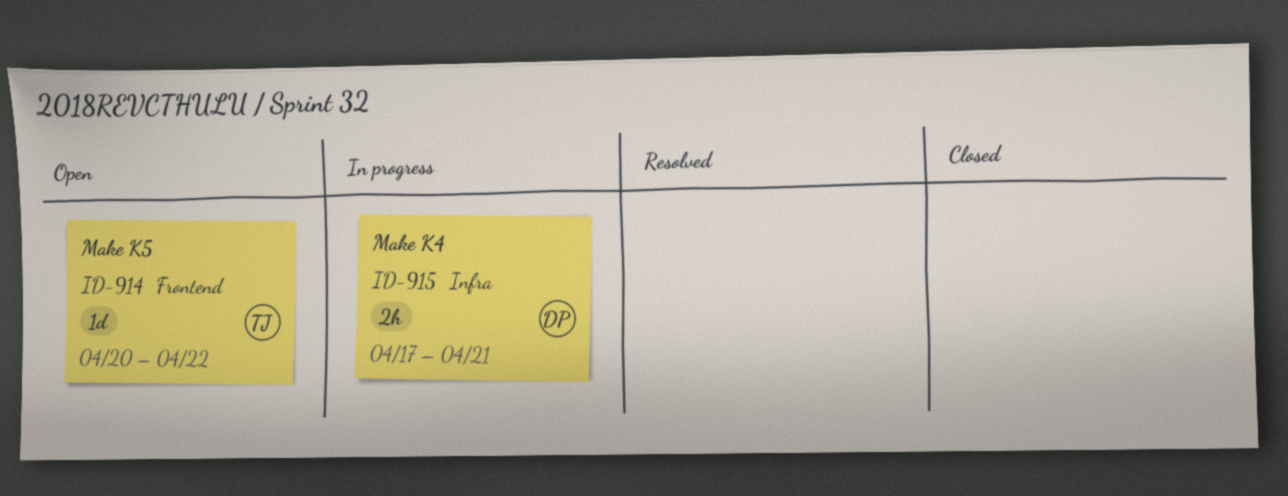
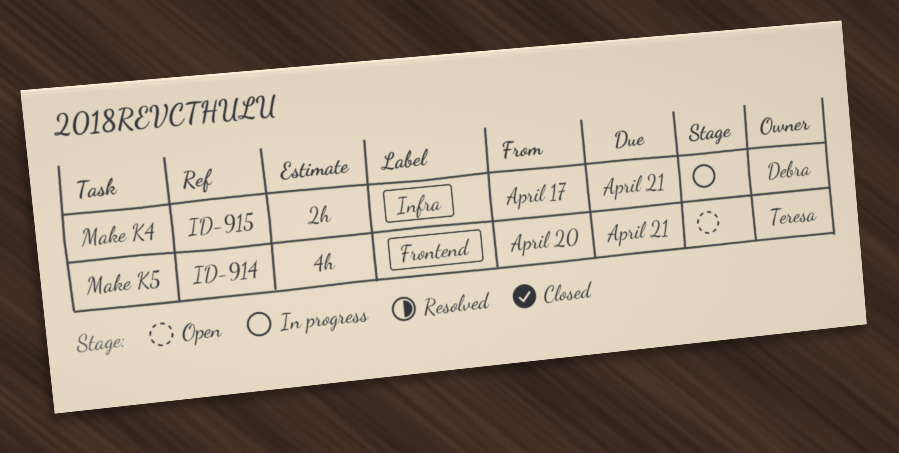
ID-914, estimate: 1d -> 4h
ID-914, due: Apr 22 -> Apr 21

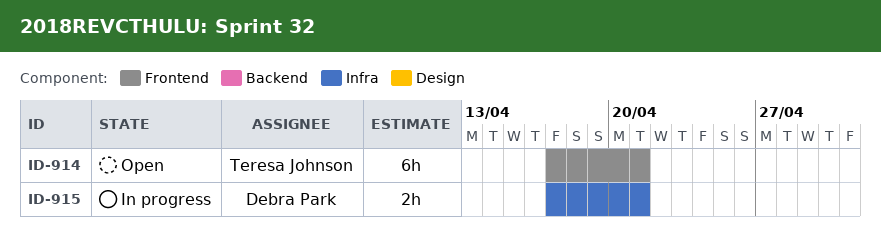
ID-914, estimate: 4h -> 6h
ID-914, start: Apr 20 -> Apr 17

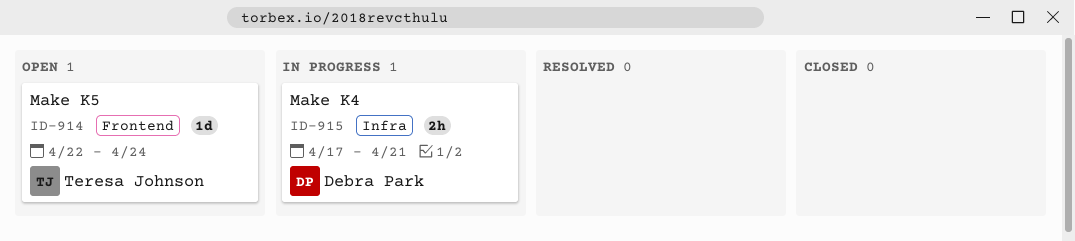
ID-914, estimate: 6h -> 1d
ID-914, start: Apr 17 -> Apr 22
ID-914, due: Apr 21 -> Apr 24

